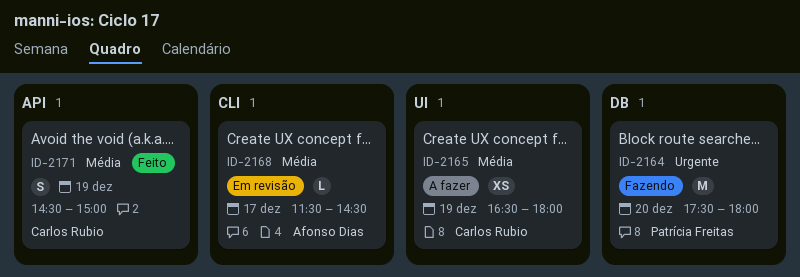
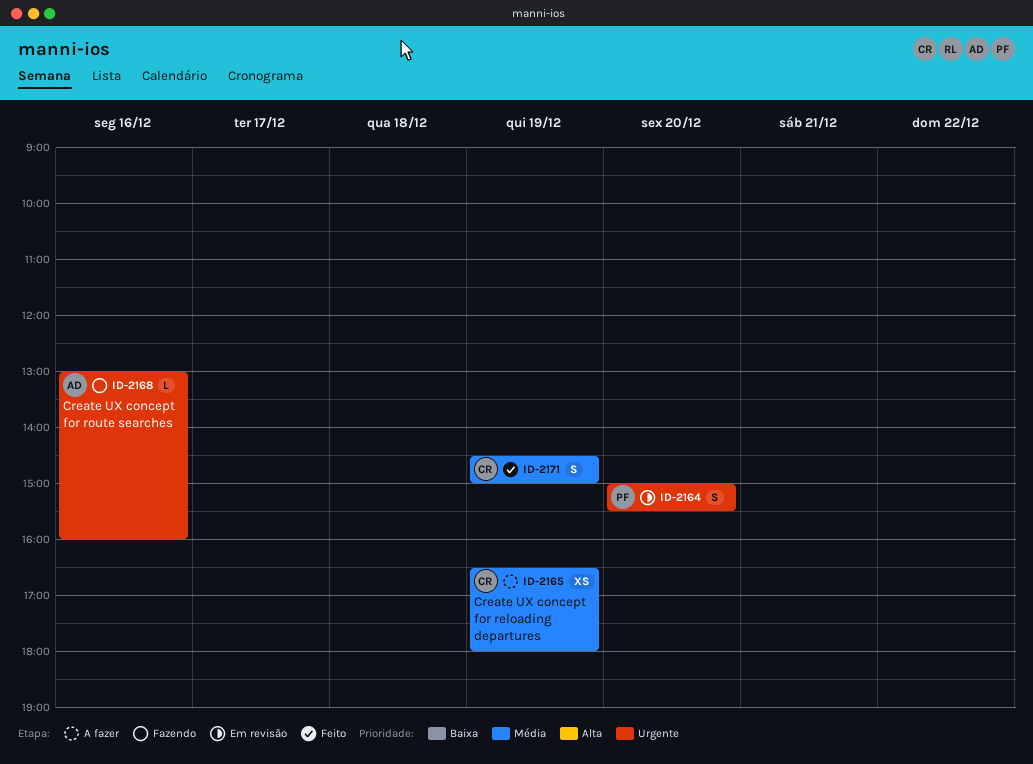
ID-2164, status: Fazendo -> Em revisão
ID-2164, estimate: M -> S
ID-2164, begins: 17:30 -> 15:00
ID-2164, ends: 18:00 -> 15:30
ID-2168, status: Em revisão -> Fazendo
ID-2168, priority: Média -> Urgente
ID-2168, day: Dec 17 -> Dec 16
ID-2168, begins: 11:30 -> 13:00
ID-2168, ends: 14:30 -> 16:00

